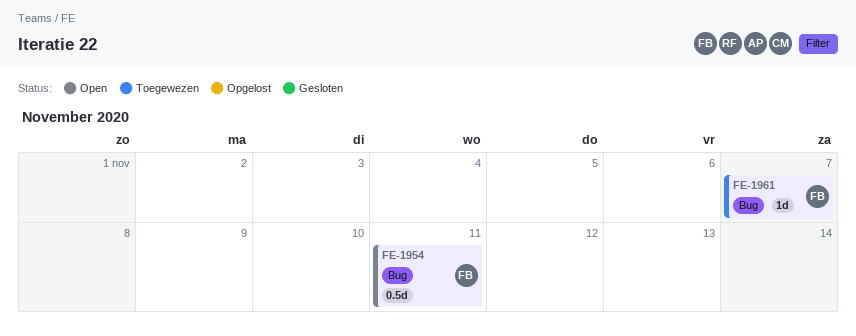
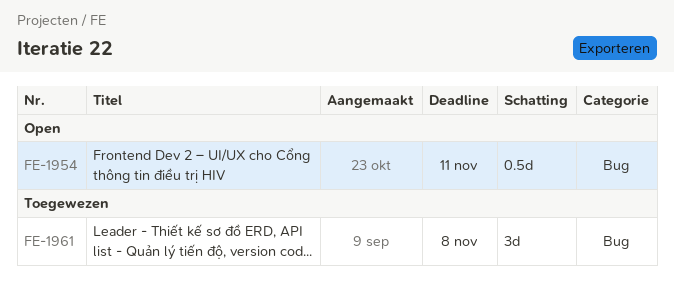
FE-1961, estimate: 1d -> 3d
FE-1961, due: Nov 7 -> Nov 8

